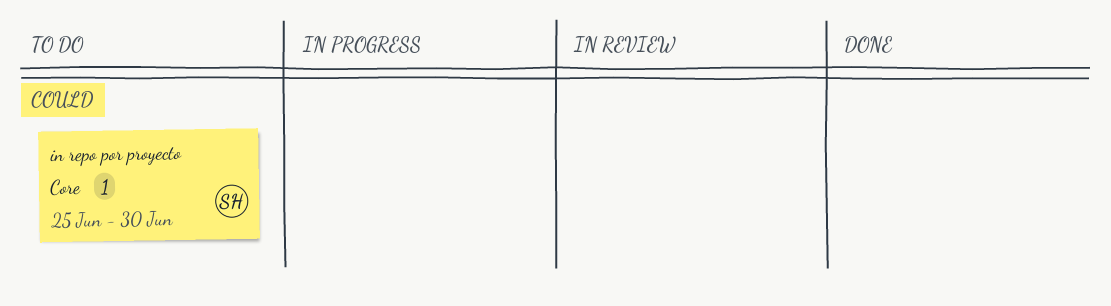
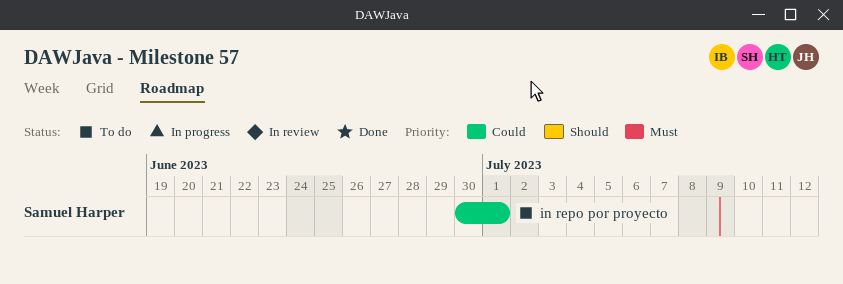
in repo por proyecto, start: Jun 25 -> Jun 30
in repo por proyecto, due: Jun 30 -> Jul 1

